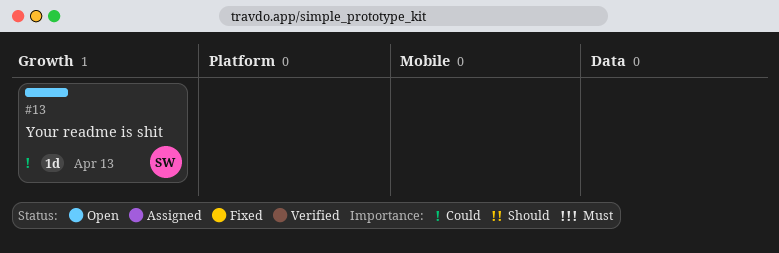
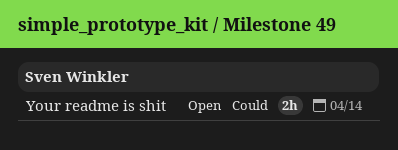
Your readme is shit, estimate: 1d -> 2h
Your readme is shit, due: Apr 13 -> Apr 14

